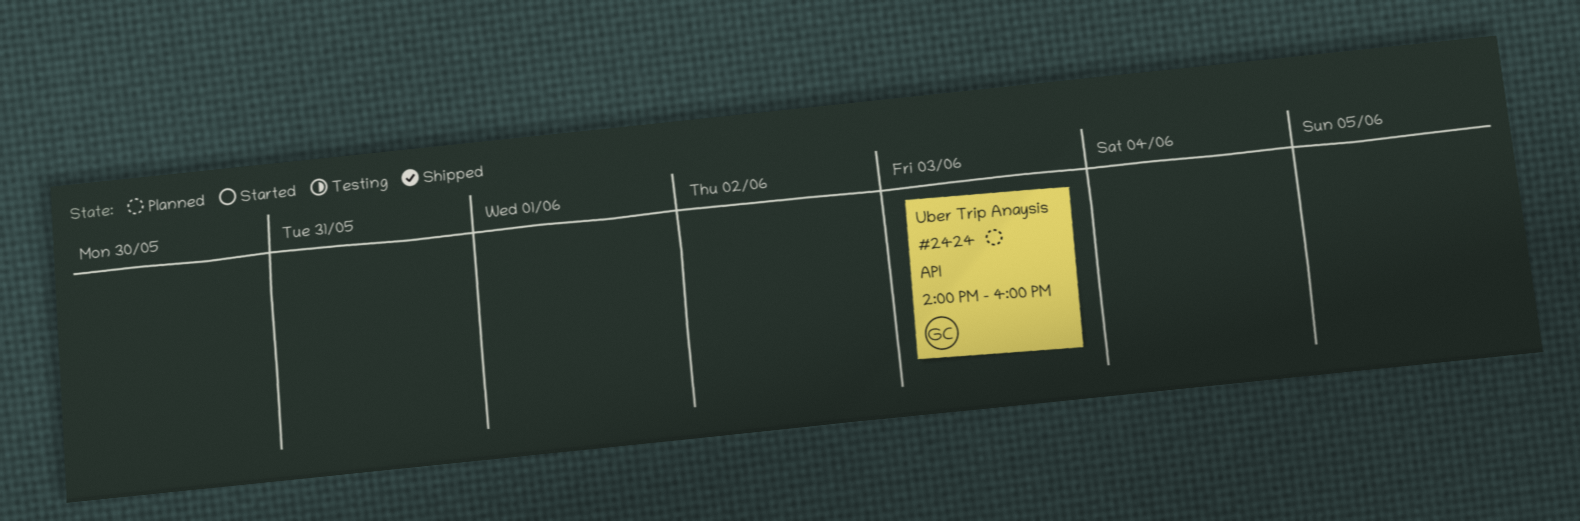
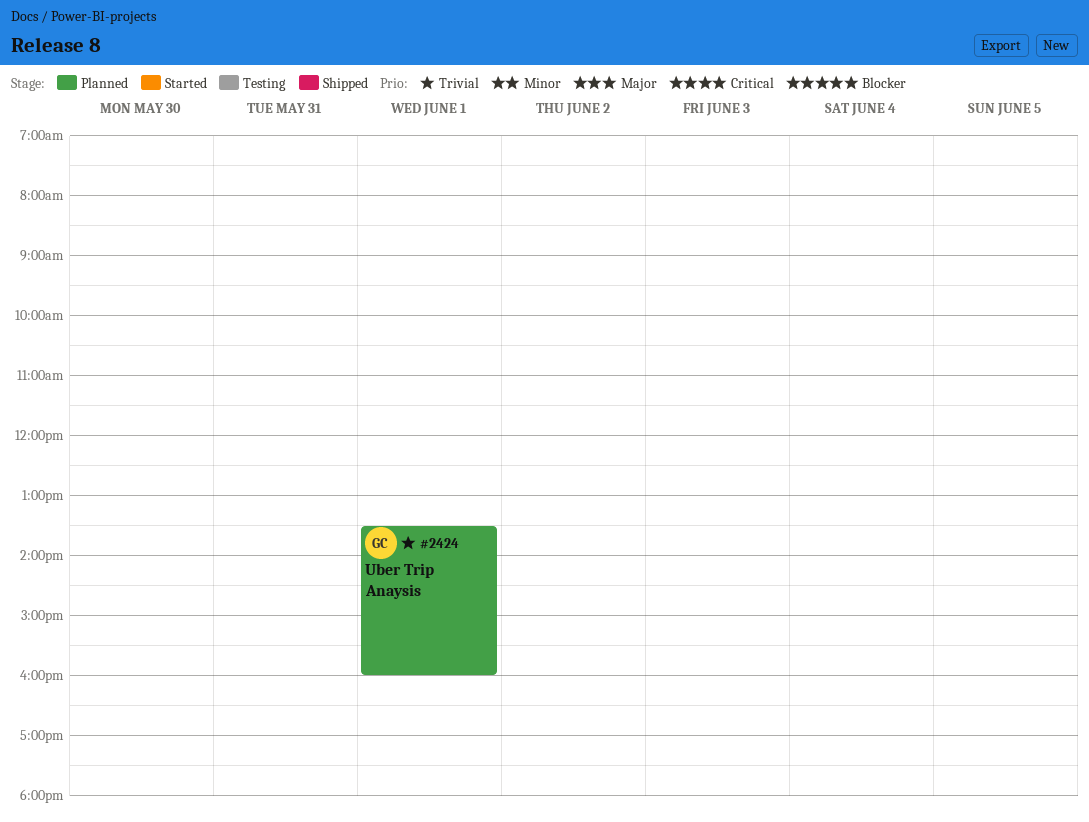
#2424, day: Jun 3 -> Jun 1
#2424, begins: 14:00 -> 13:30

